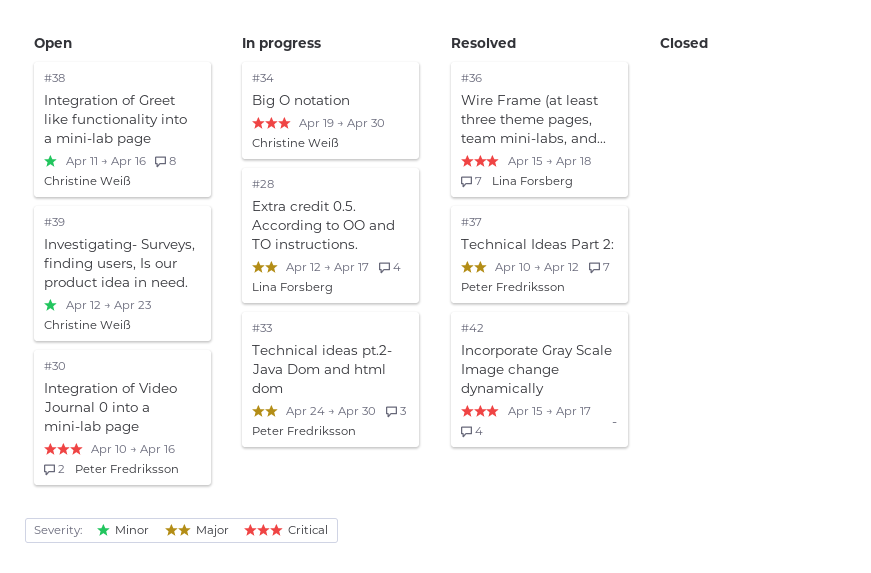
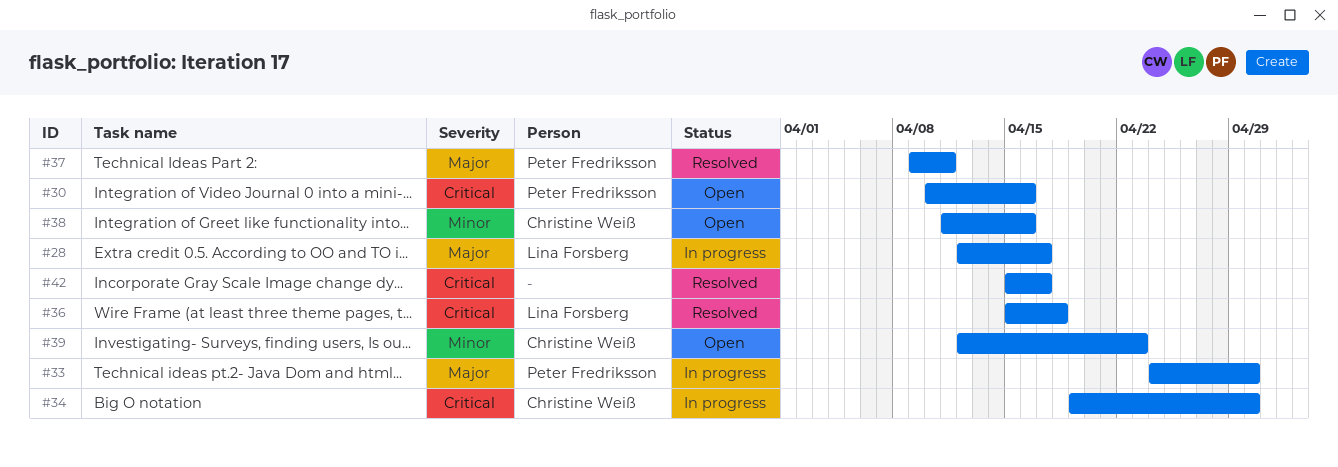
#37, start: Apr 10 -> Apr 9
#37, due: Apr 12 -> Apr 11

